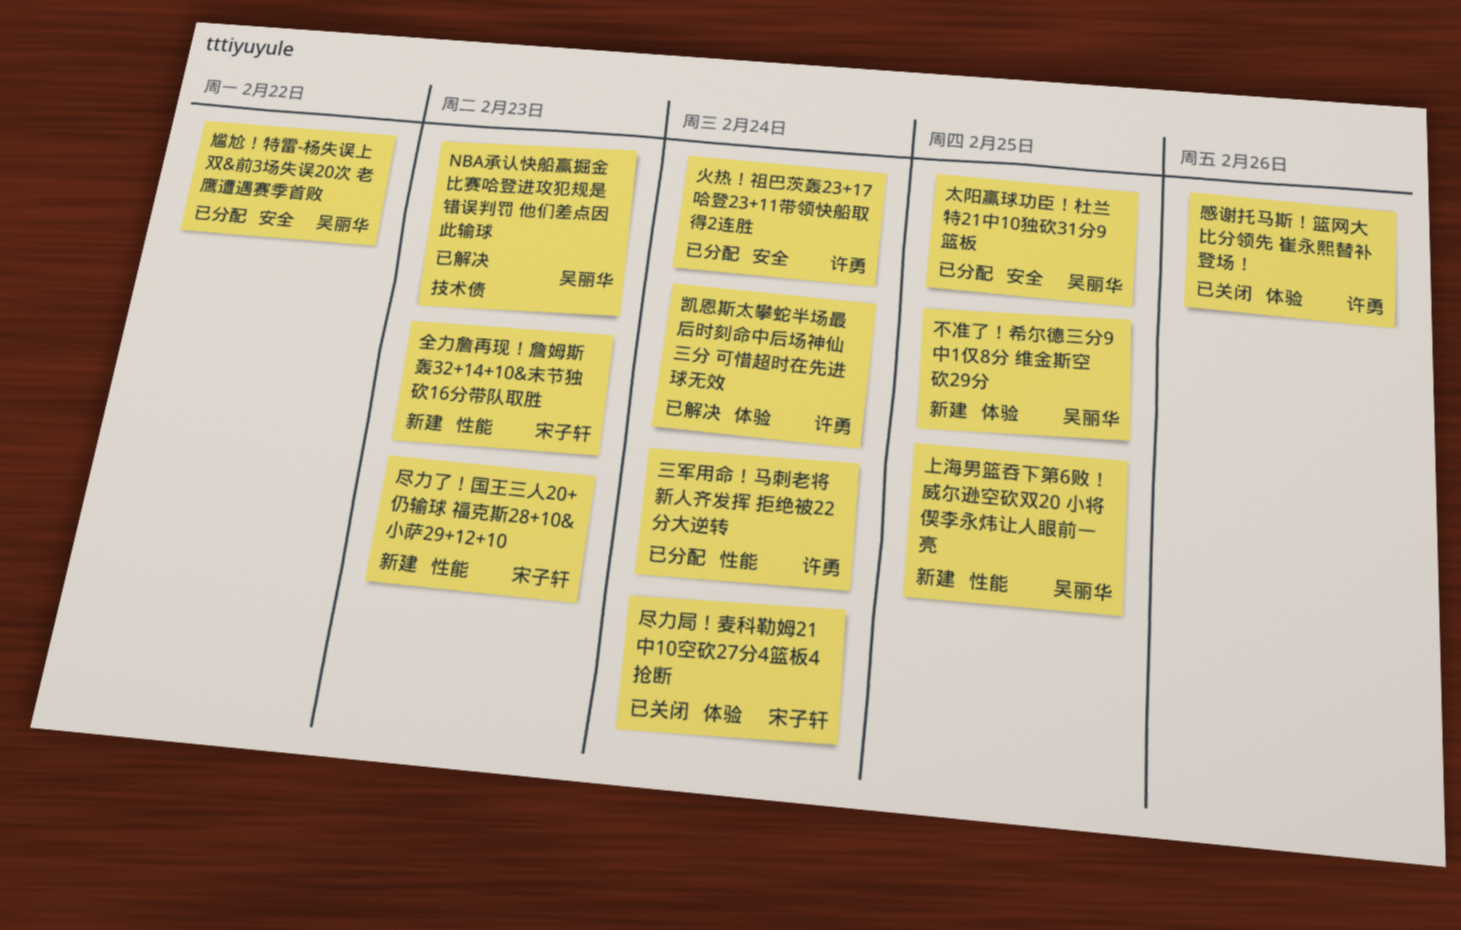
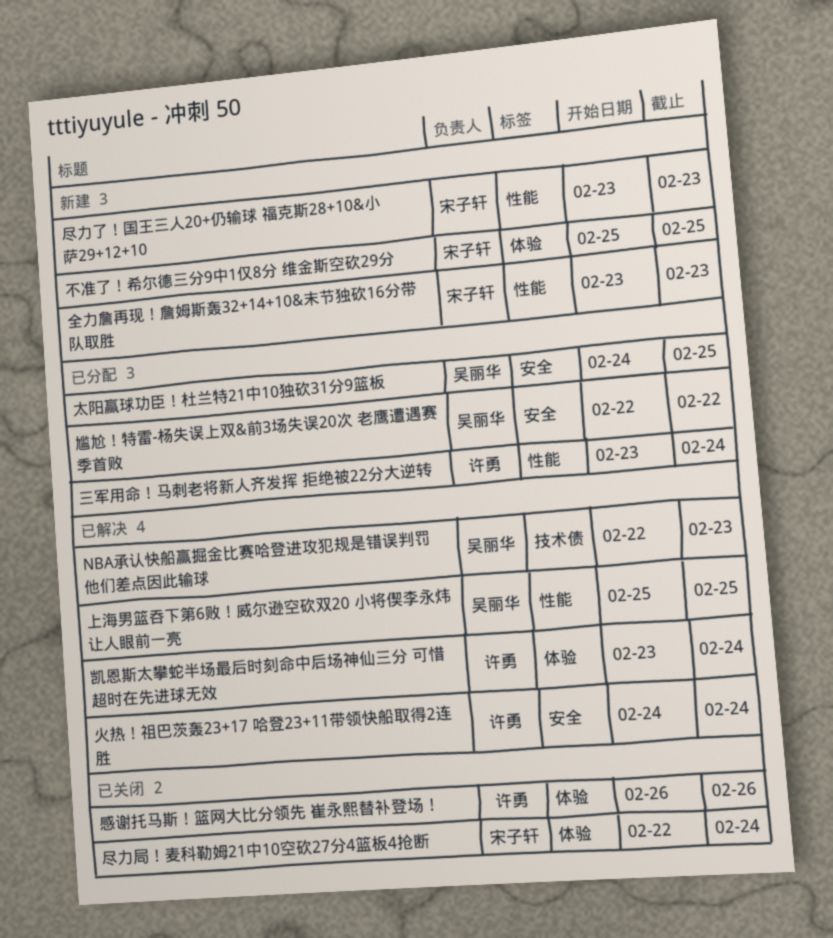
上海男篮吞下第6败！威尔逊空砍双20 小将偰李永炜让人眼前一亮, status: 新建 -> 已解决
不准了！希尔德三分9中1仅8分 维金斯空砍29分, owner: 吴丽华 -> 宋子轩
火热！祖巴茨轰23+17 哈登23+11带领快船取得2连胜, status: 已分配 -> 已解决

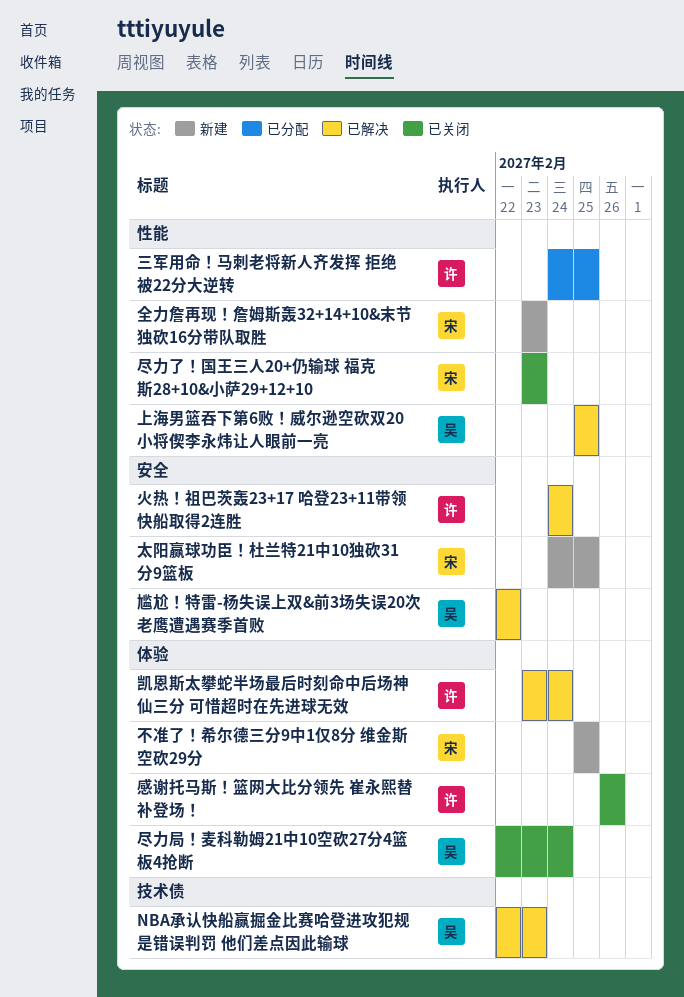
三军用命！马刺老将新人齐发挥 拒绝被22分大逆转, start: Feb 23 -> Feb 24
三军用命！马刺老将新人齐发挥 拒绝被22分大逆转, due: Feb 24 -> Feb 25
太阳赢球功臣！杜兰特21中10独砍31分9篮板, status: 已分配 -> 新建
太阳赢球功臣！杜兰特21中10独砍31分9篮板, owner: 吴丽华 -> 宋子轩
尴尬！特雷-杨失误上双&前3场失误20次 老鹰遭遇赛季首败, status: 已分配 -> 已解决
尽力了！国王三人20+仍输球 福克斯28+10&小萨29+12+10, status: 新建 -> 已关闭
尽力局！麦科勒姆21中10空砍27分4篮板4抢断, owner: 宋子轩 -> 吴丽华

